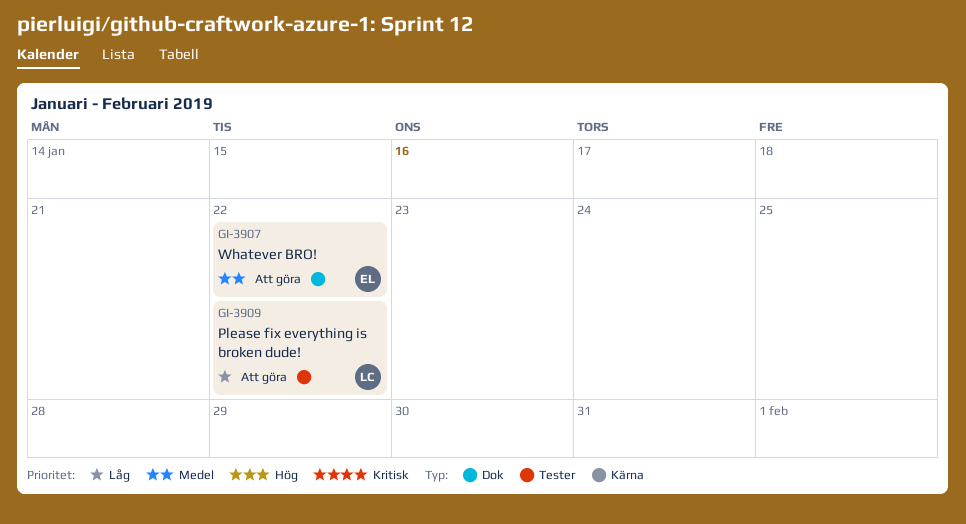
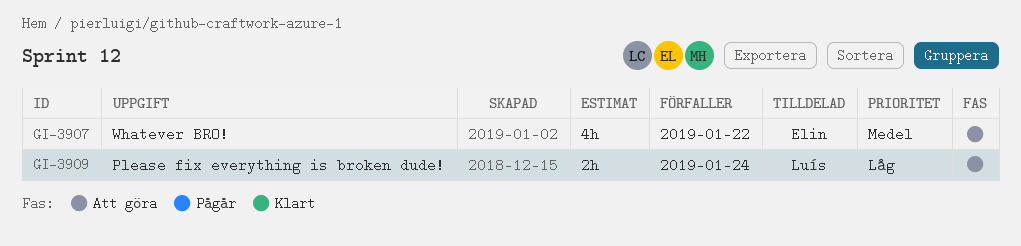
GI-3909, due: Jan 22 -> Jan 24

